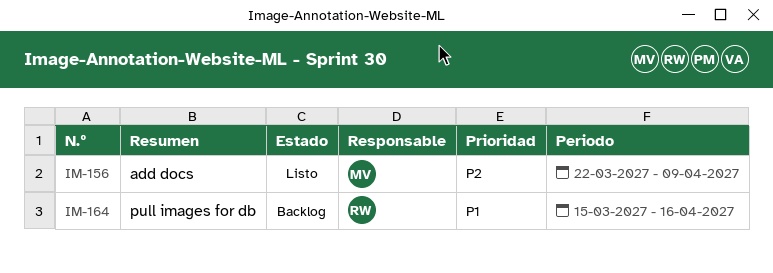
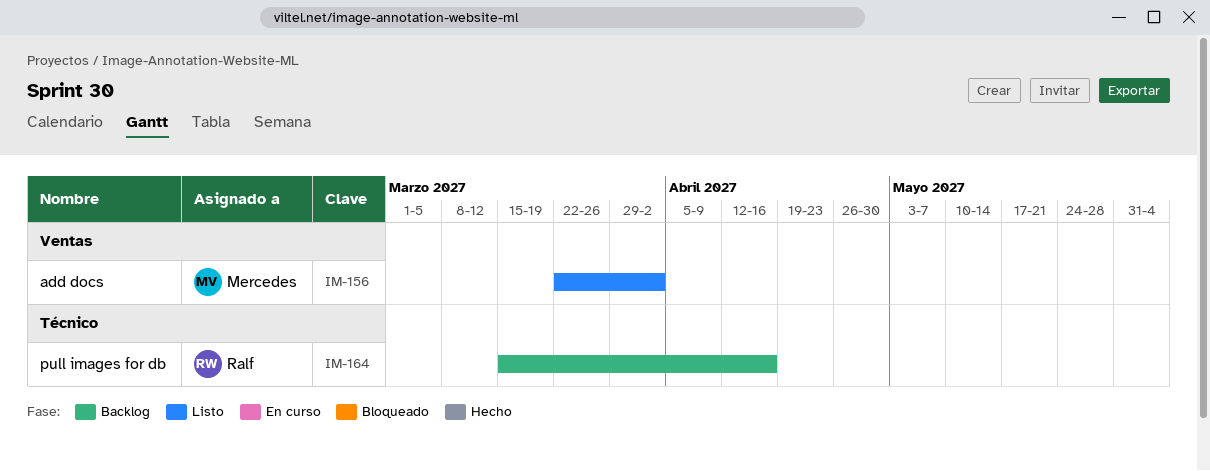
IM-156, due: Apr 9 -> Apr 2

